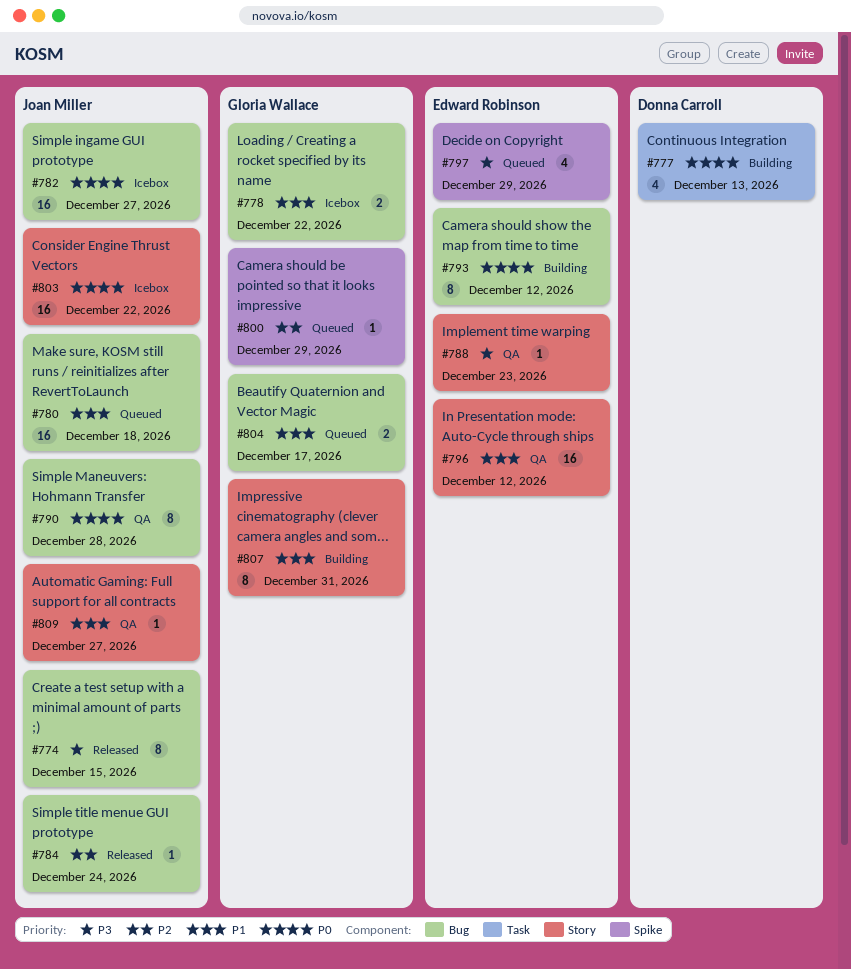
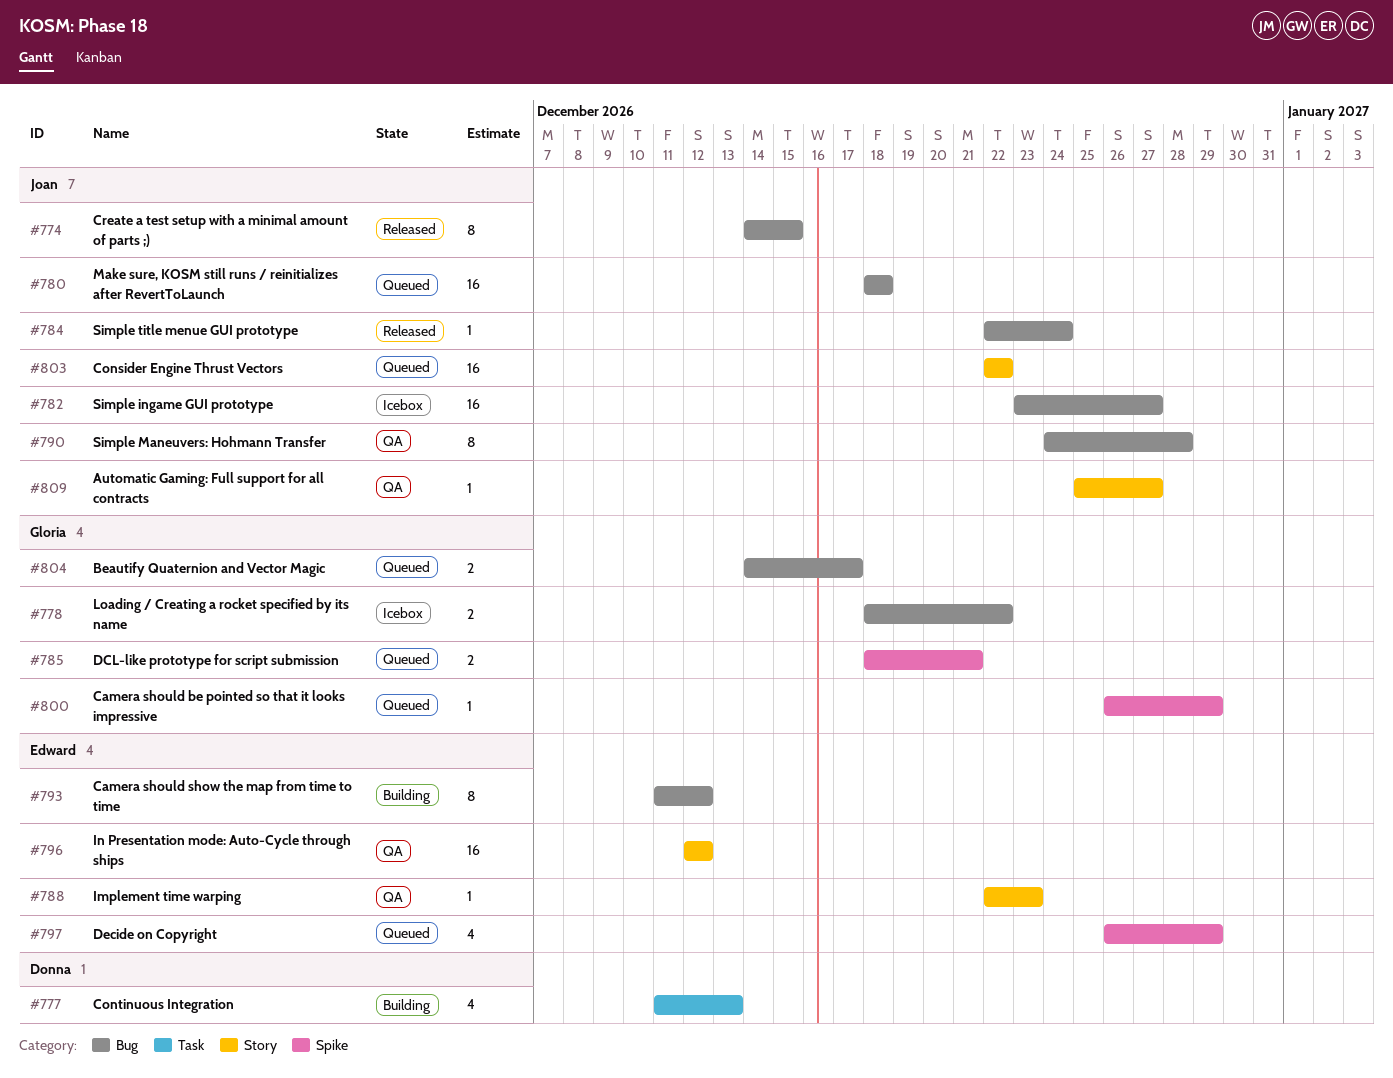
#785: none -> present
#803, status: Icebox -> Queued
#807: present -> none

